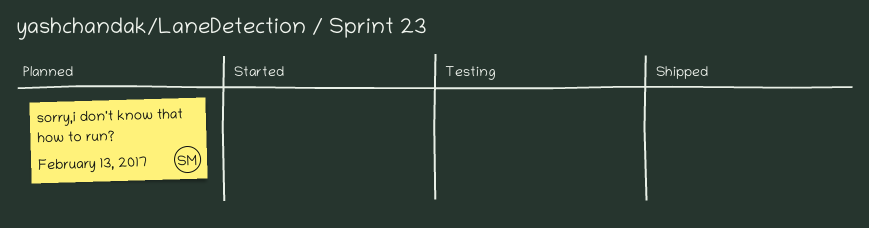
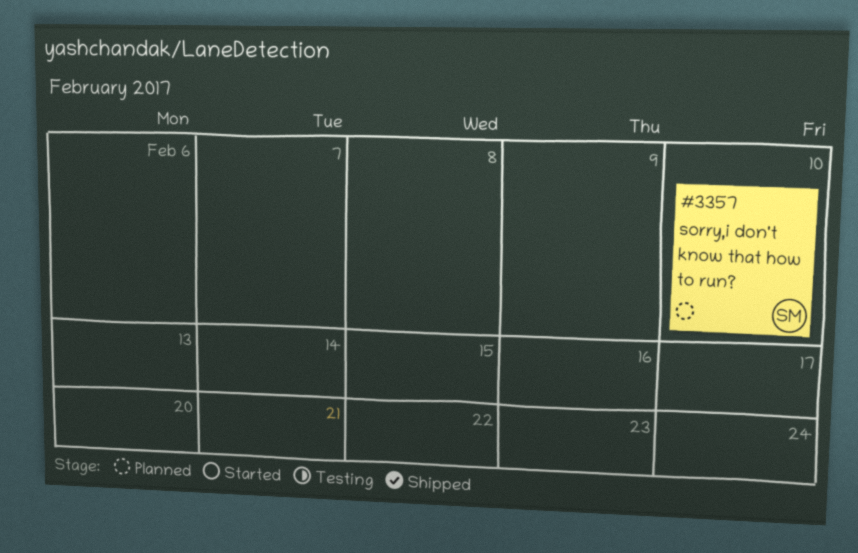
sorry,i don't know that how to run?, due: Feb 13 -> Feb 10

